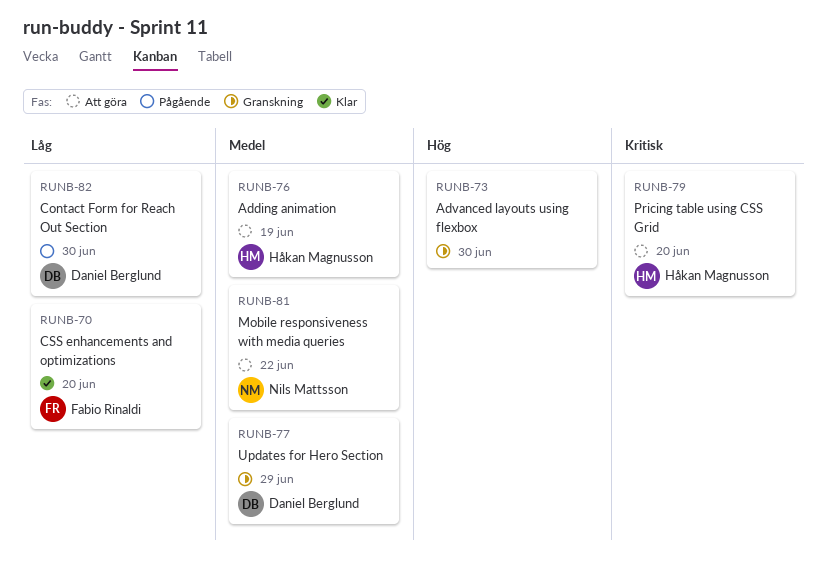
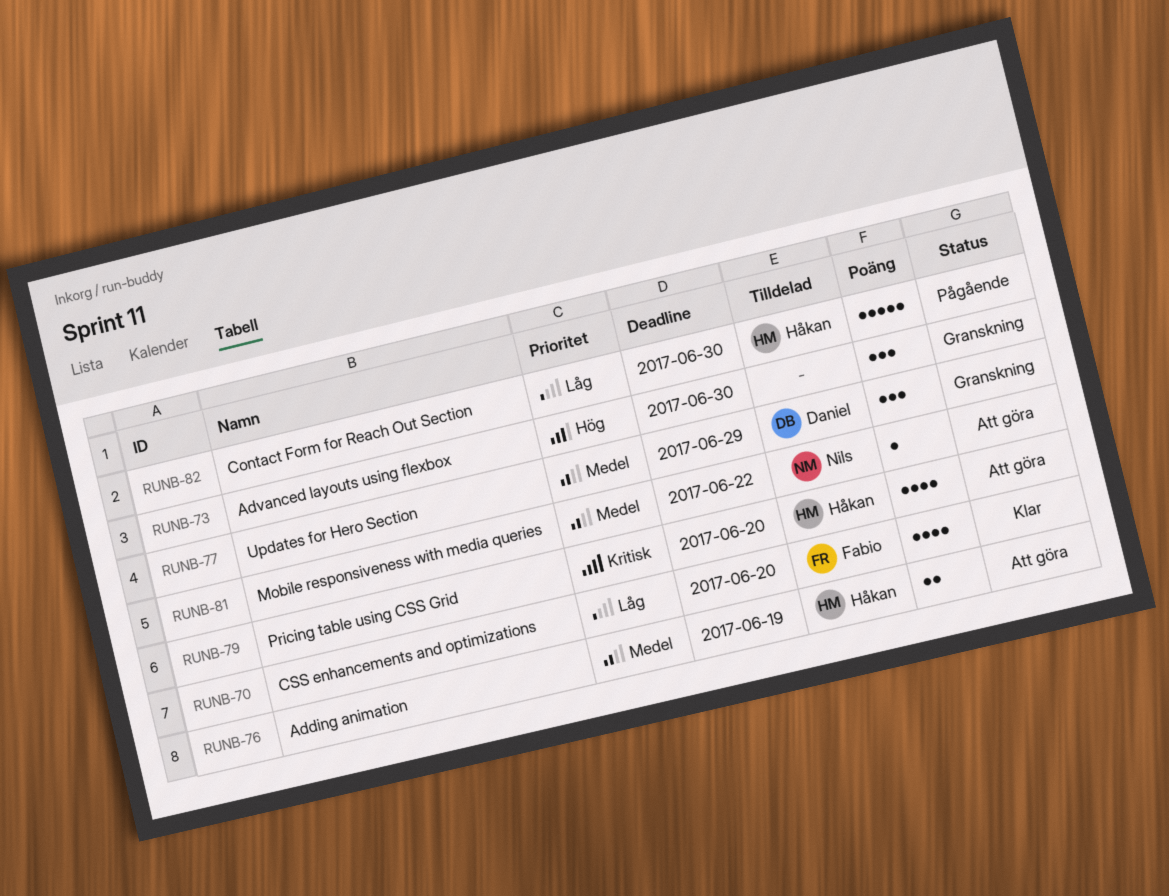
RUNB-82, owner: Daniel Berglund -> Håkan Magnusson

